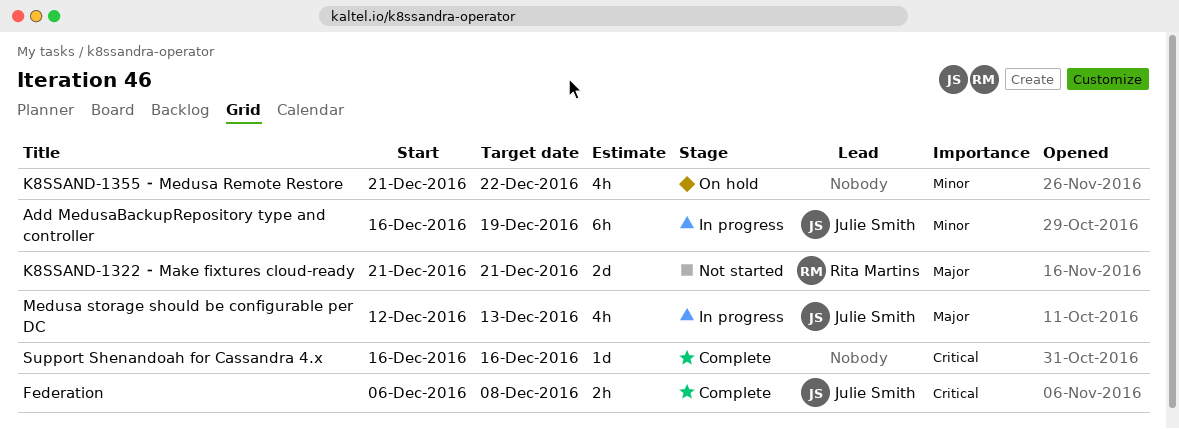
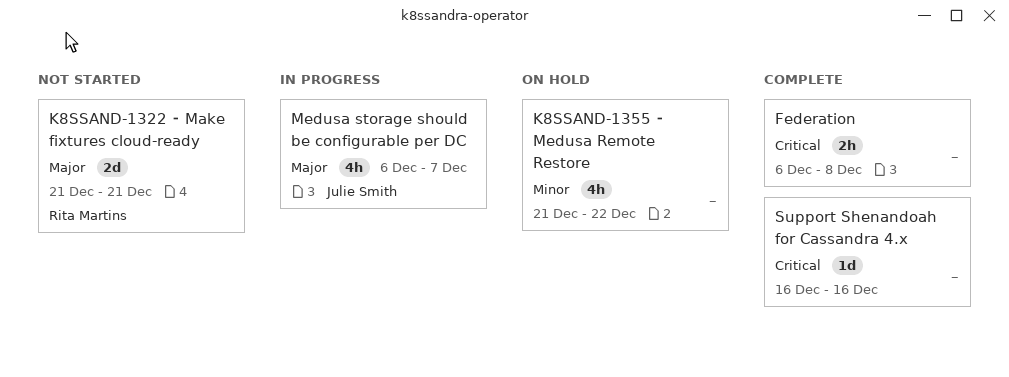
Add MedusaBackupRepository type and controller: present -> none
Federation, owner: Julie Smith -> none
Medusa storage should be configurable per DC, start: Dec 12 -> Dec 6
Medusa storage should be configurable per DC, due: Dec 13 -> Dec 7

